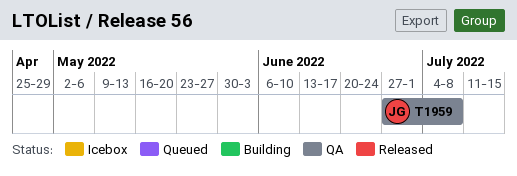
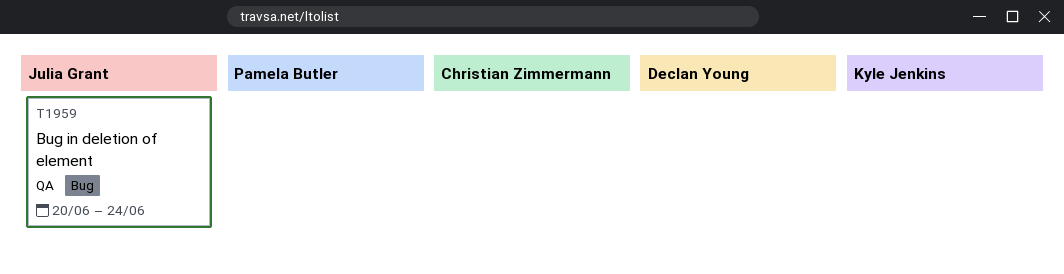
T1959, start: Jun 27 -> Jun 20
T1959, due: Jul 8 -> Jun 24

